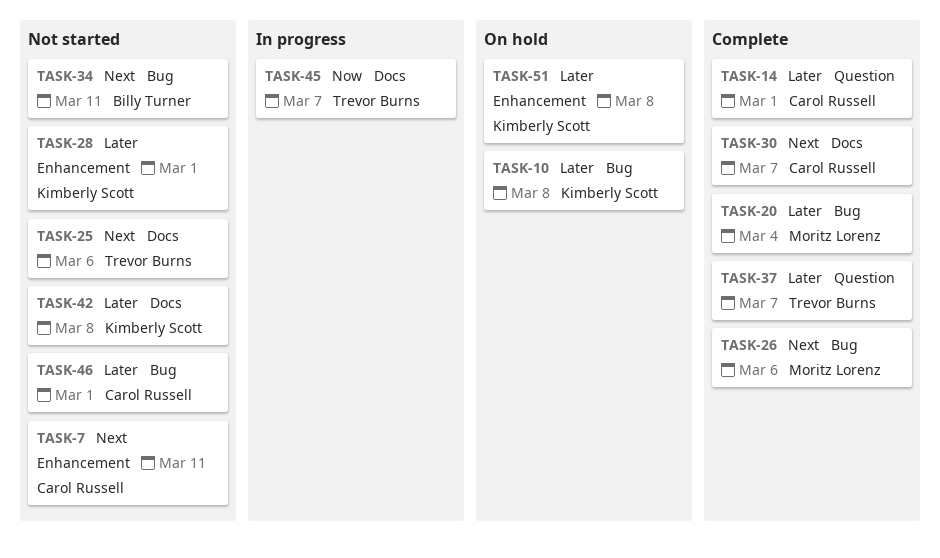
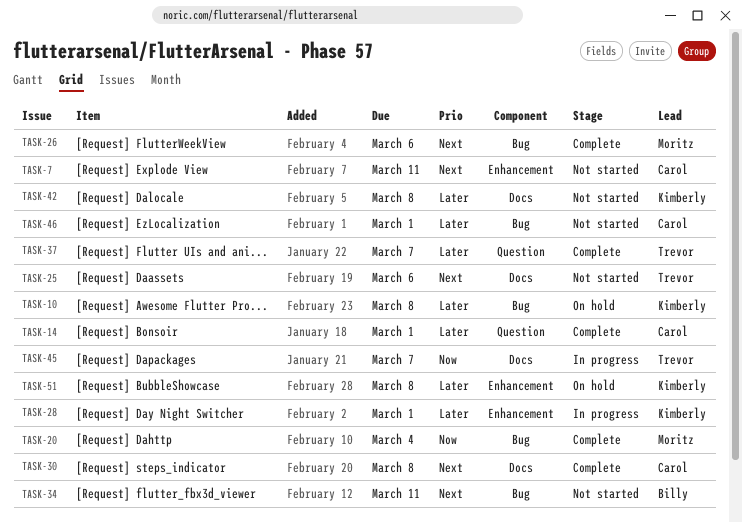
TASK-20, priority: Later -> Now
TASK-28, status: Not started -> In progress
TASK-30, due: Mar 7 -> Mar 8

